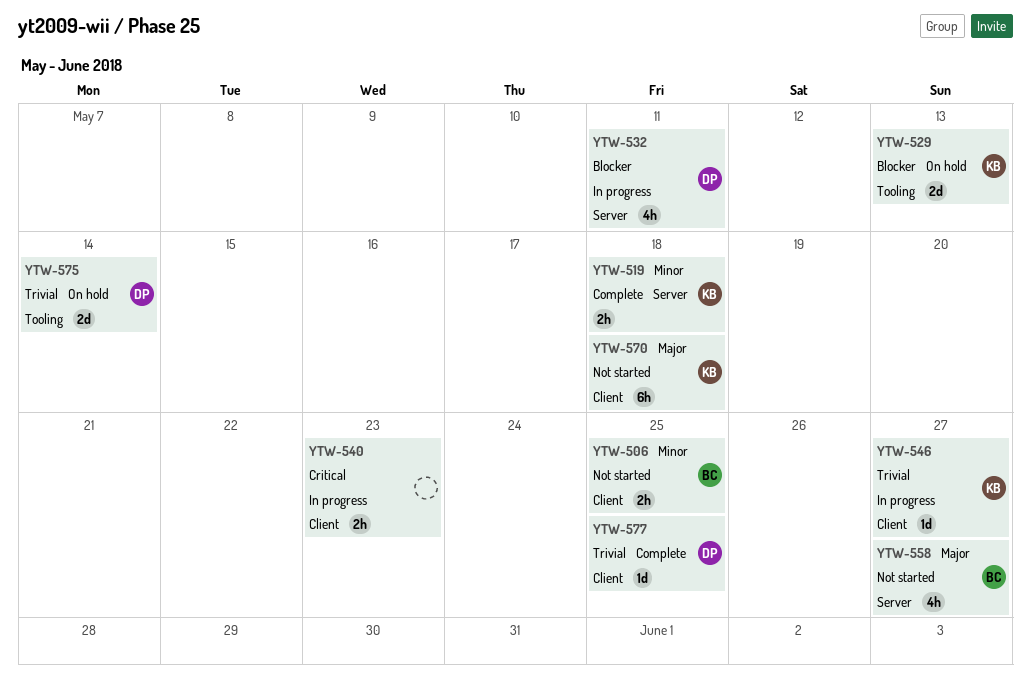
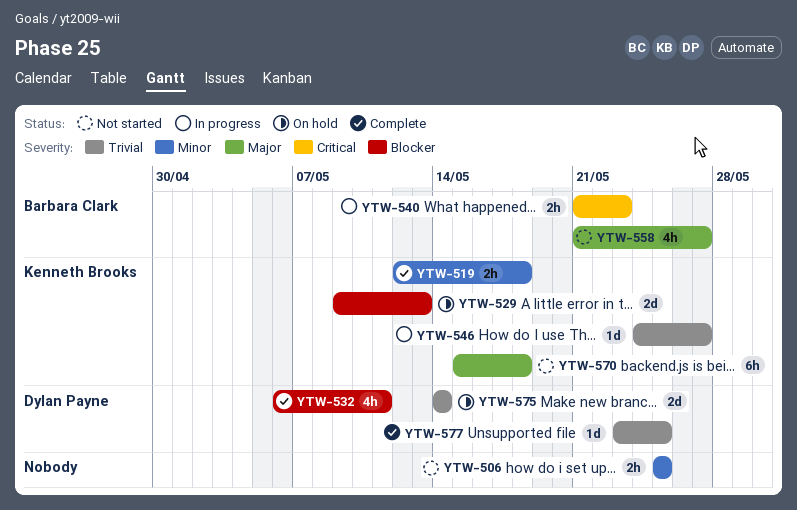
YTW-506, owner: Barbara Clark -> none
YTW-532, status: In progress -> Complete
YTW-540, owner: none -> Barbara Clark

